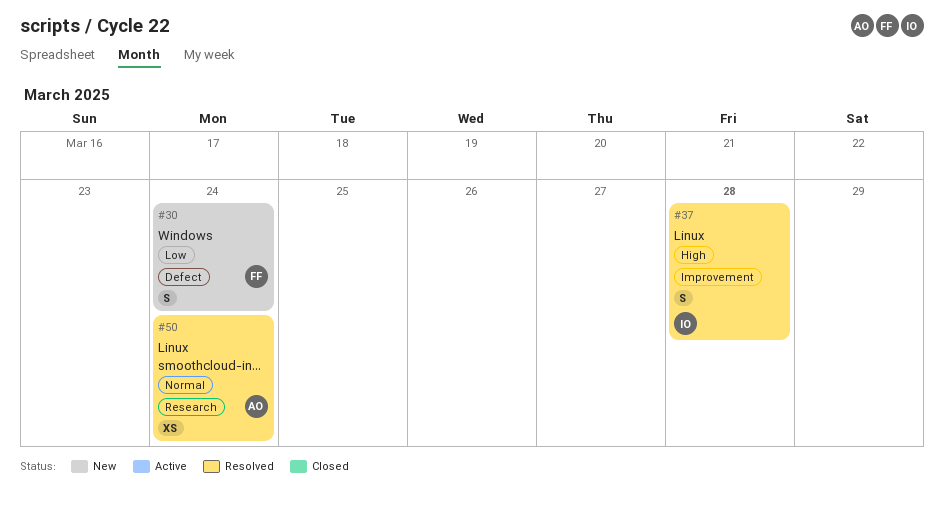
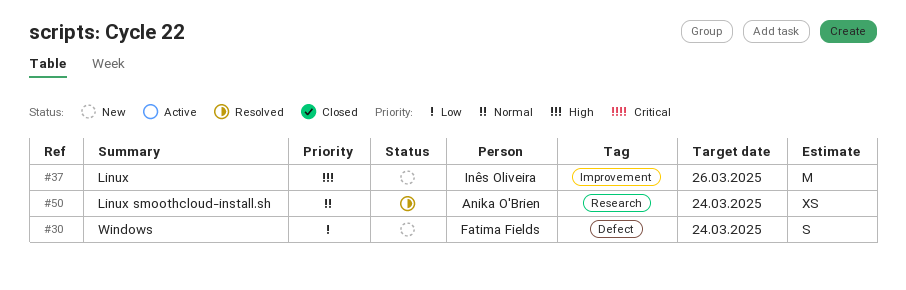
#37, status: Resolved -> New
#37, estimate: S -> M
#37, due: Mar 28 -> Mar 26

